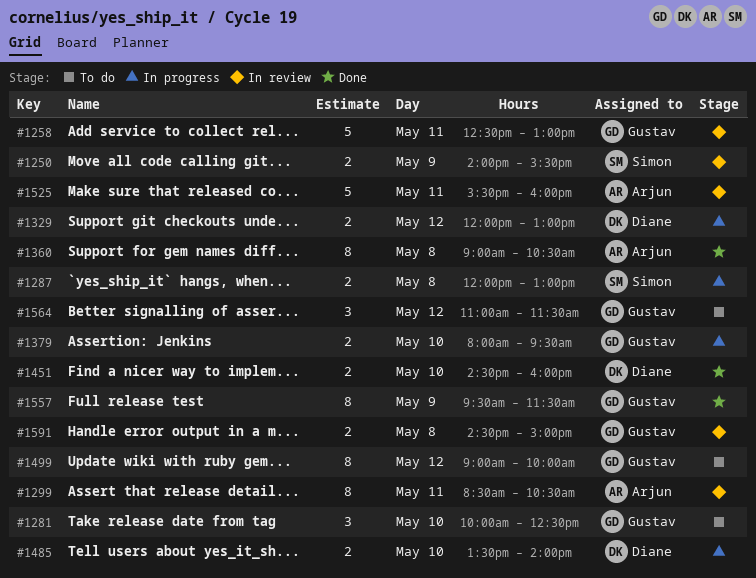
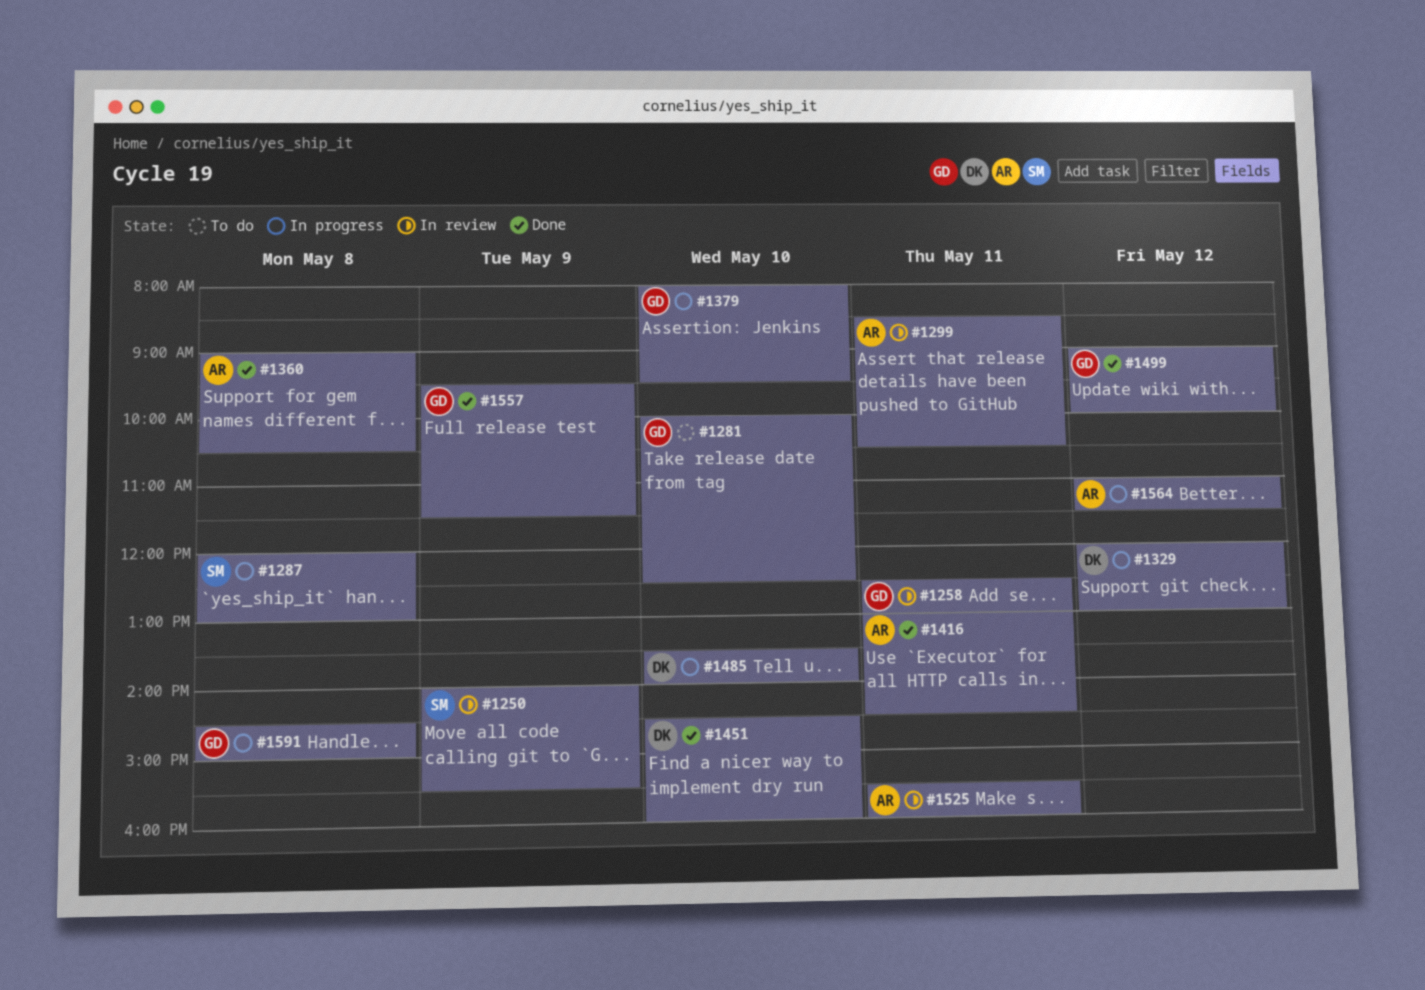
#1416: none -> present
#1499, status: To do -> Done
#1564, status: To do -> In progress
#1564, owner: Gustav -> Arjun
#1591, status: In review -> In progress

